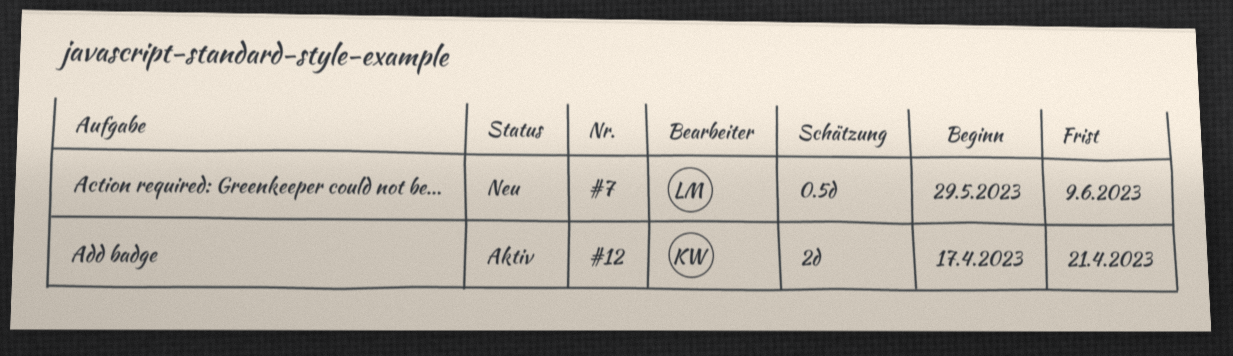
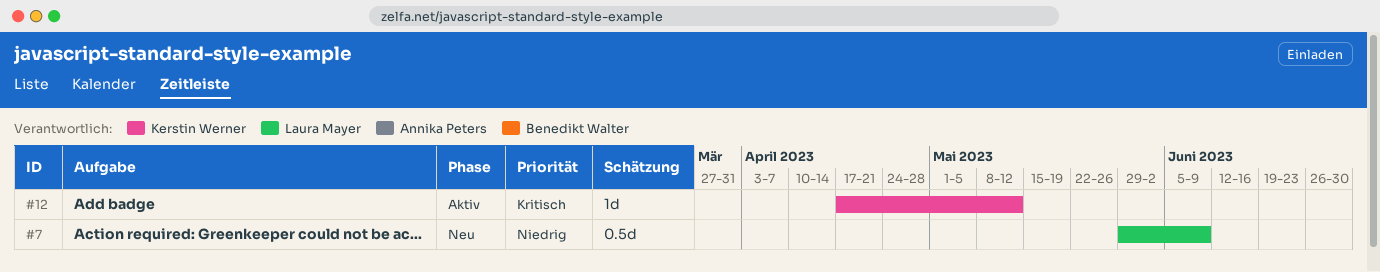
#12, estimate: 2d -> 1d
#12, due: Apr 21 -> May 12

